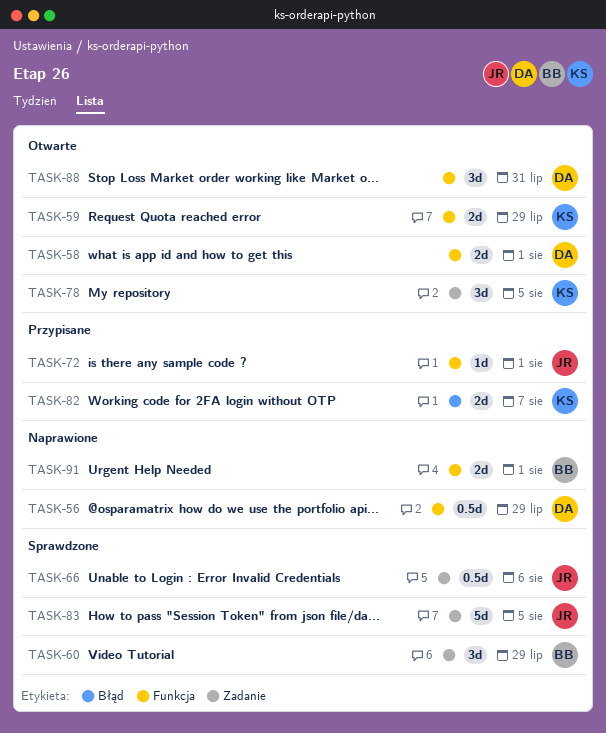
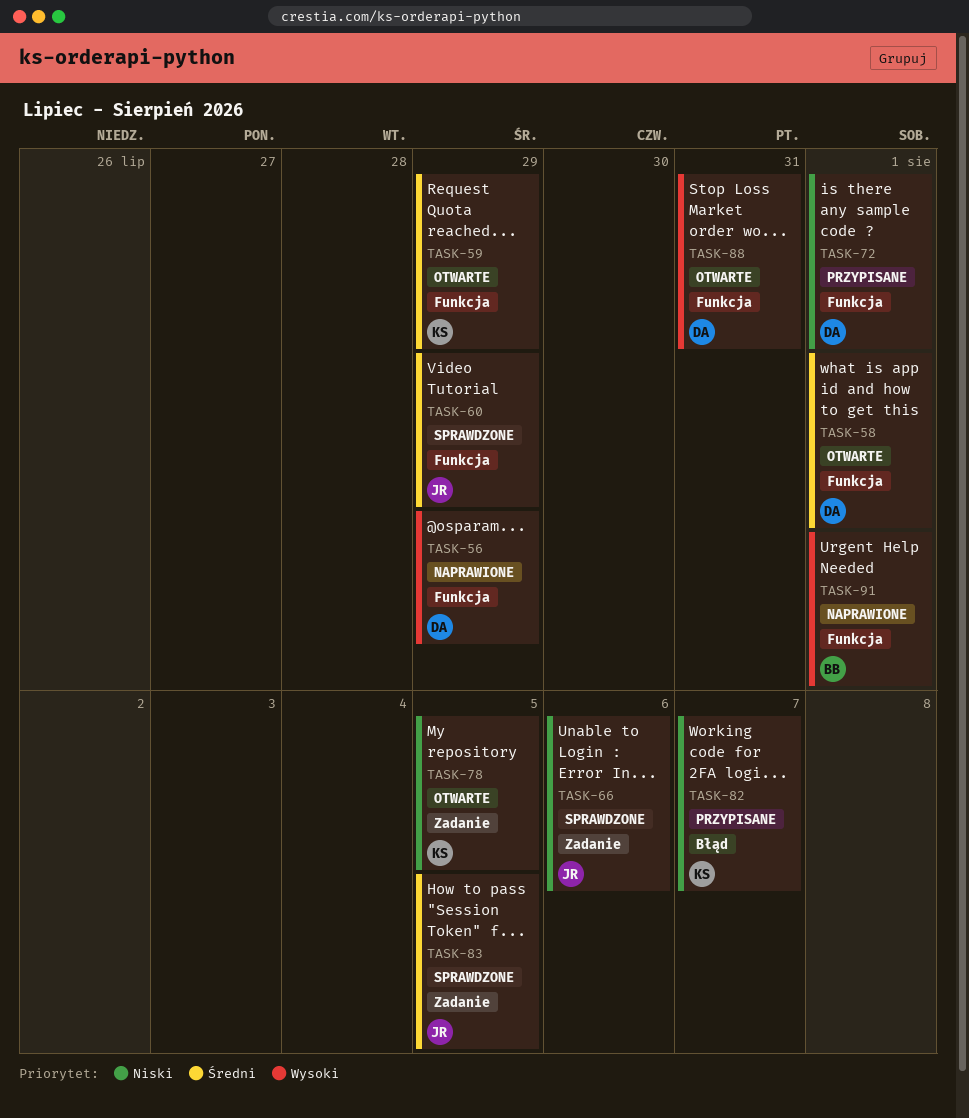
TASK-60, owner: BB -> JR
TASK-60, label: Zadanie -> Funkcja
TASK-72, owner: JR -> DA

